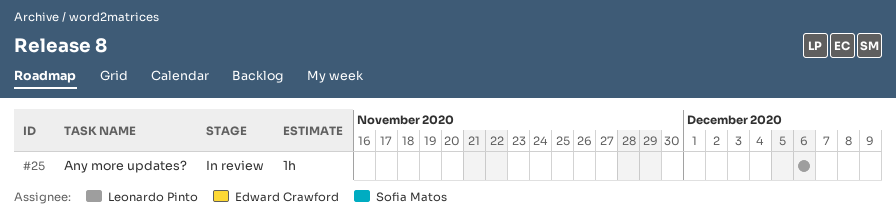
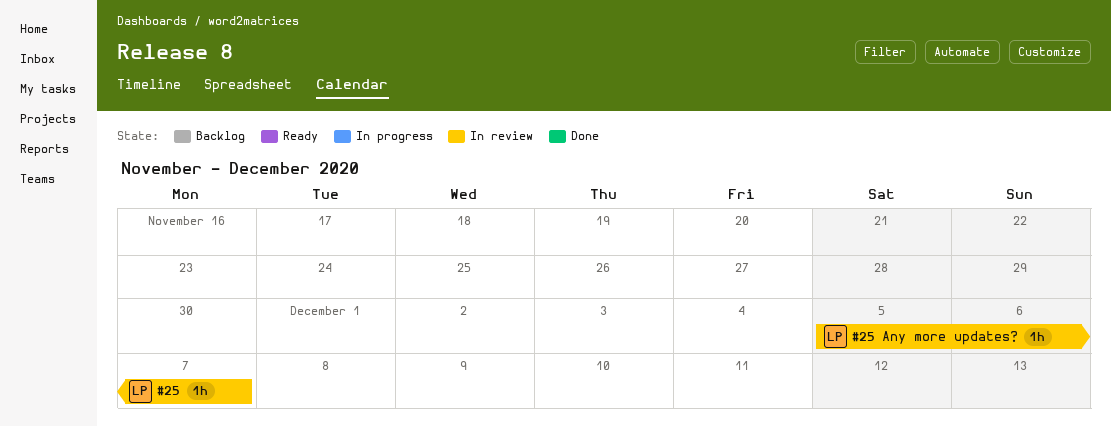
#25, start: Dec 6 -> Dec 5
#25, due: Dec 6 -> Dec 7

